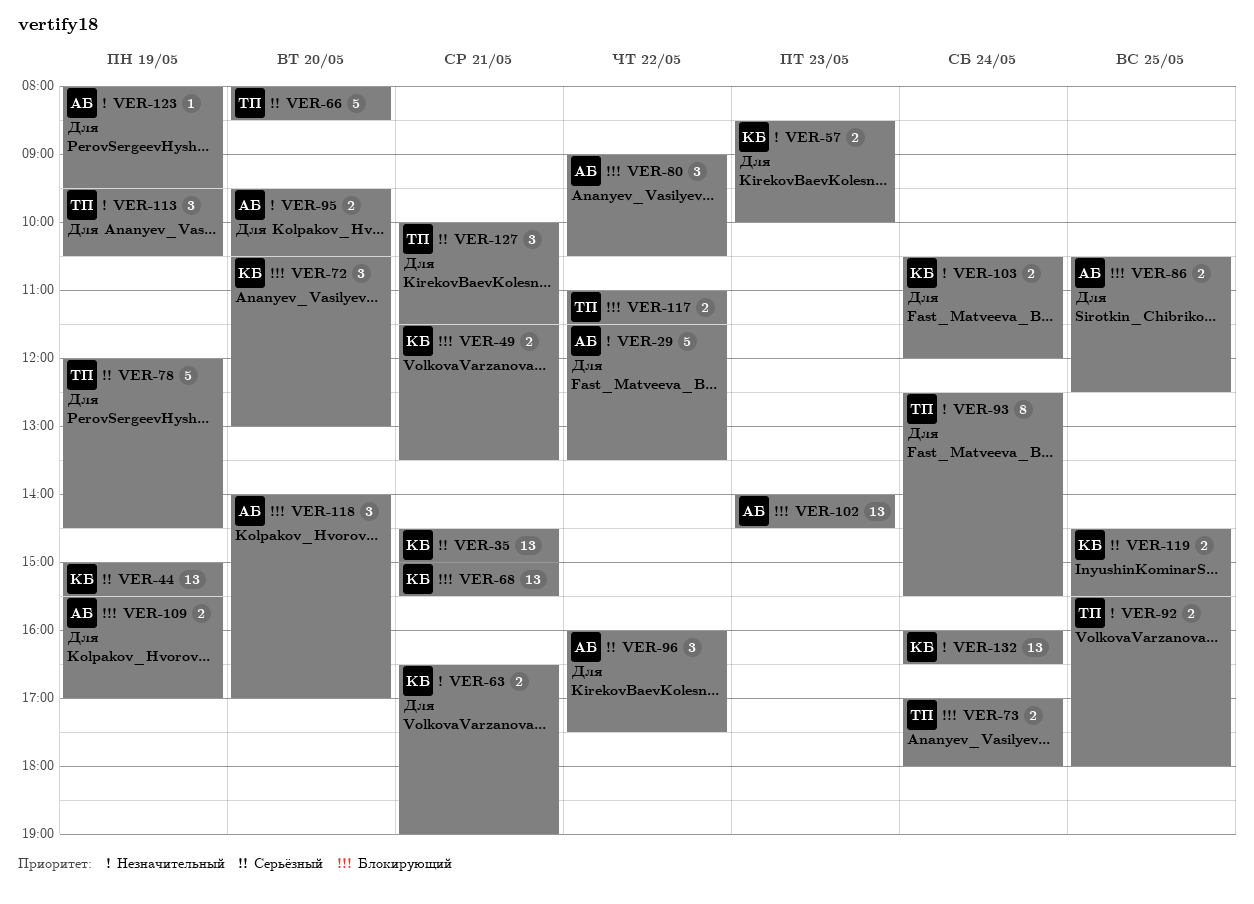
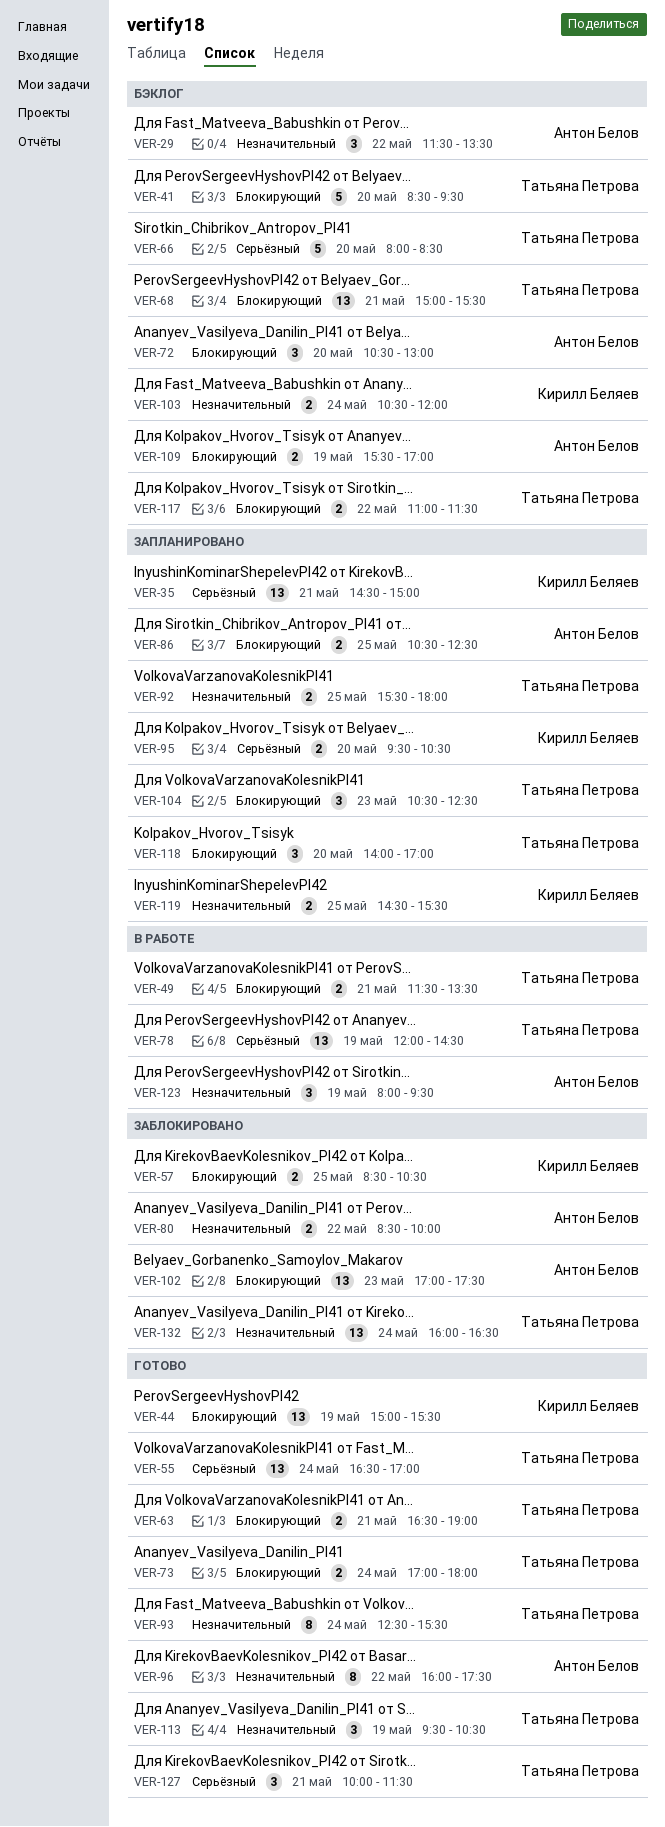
VER-29, estimate: 5 -> 3
VER-41: none -> present
VER-44, priority: Серьёзный -> Блокирующий
VER-49, owner: Кирилл Беляев -> Татьяна Петрова
VER-55: none -> present
VER-57, priority: Незначительный -> Блокирующий
VER-57, day: May 23 -> May 25
VER-57, ends: 10:00 -> 10:30
VER-63, owner: Кирилл Беляев -> Татьяна Петрова
VER-63, priority: Незначительный -> Блокирующий
VER-68, owner: Кирилл Беляев -> Татьяна Петрова
VER-72, owner: Кирилл Беляев -> Антон Белов
VER-78, estimate: 5 -> 13
VER-80, priority: Блокирующий -> Незначительный
VER-80, estimate: 3 -> 2
VER-80, begins: 09:00 -> 08:30
VER-80, ends: 10:30 -> 10:00
VER-95, owner: Антон Белов -> Кирилл Беляев
VER-95, priority: Незначительный -> Серьёзный
VER-96, priority: Серьёзный -> Незначительный
VER-96, estimate: 3 -> 8
VER-102, begins: 14:00 -> 17:00
VER-102, ends: 14:30 -> 17:30
VER-104: none -> present
VER-118, owner: Антон Белов -> Татьяна Петрова
VER-119, priority: Серьёзный -> Незначительный
VER-123, estimate: 1 -> 3
VER-132, owner: Кирилл Беляев -> Татьяна Петрова

